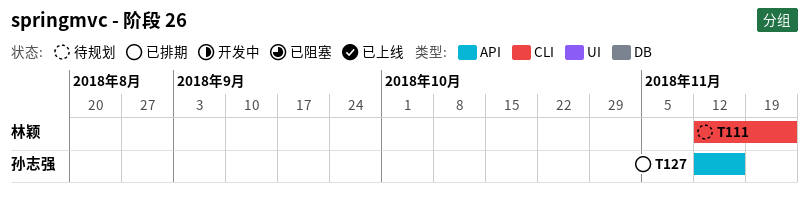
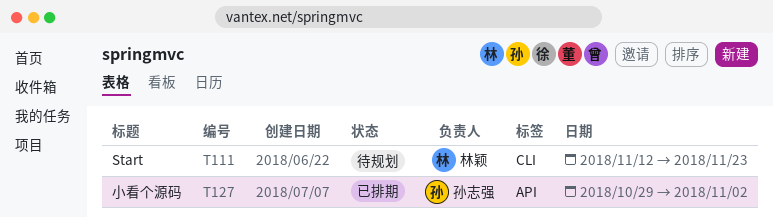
T127, start: Nov 12 -> Oct 29
T127, due: Nov 16 -> Nov 2

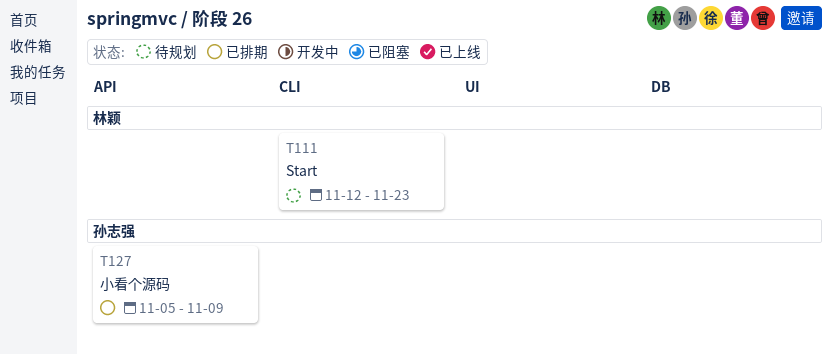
T127, start: Oct 29 -> Nov 5
T127, due: Nov 2 -> Nov 9

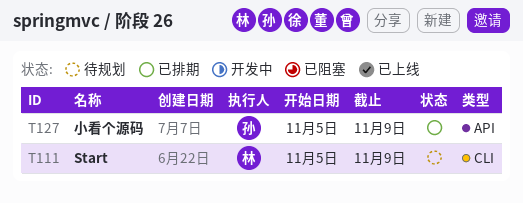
T111, start: Nov 12 -> Nov 5
T111, due: Nov 23 -> Nov 9

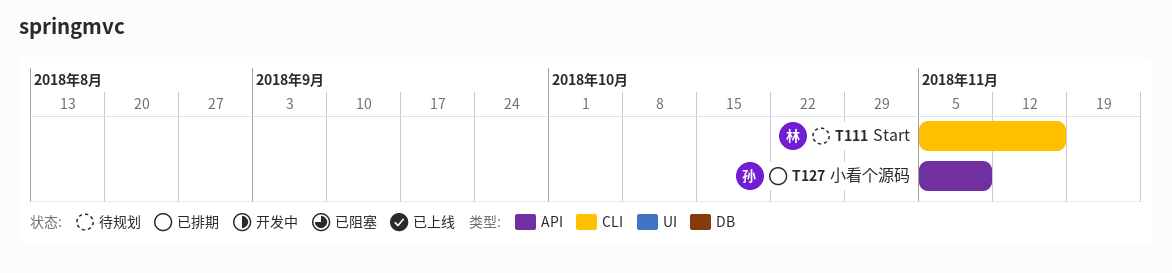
T111, due: Nov 9 -> Nov 16

